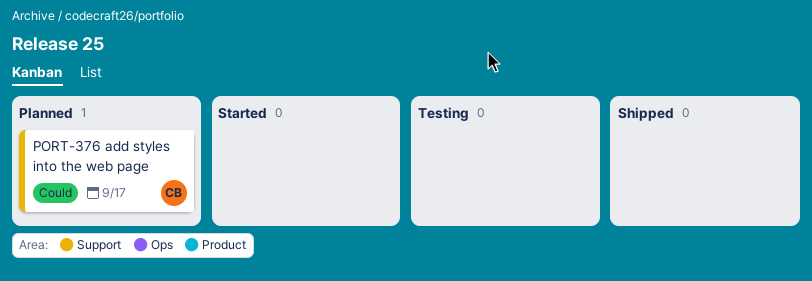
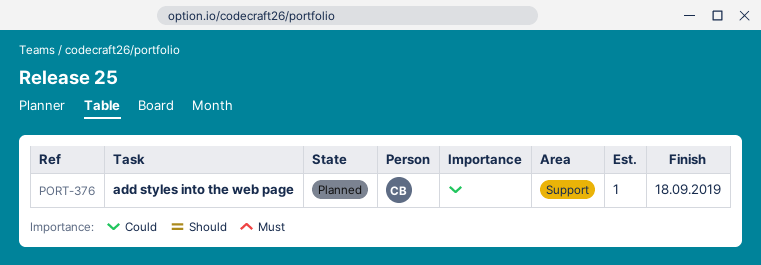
PORT-376, due: Sep 17 -> Sep 18

